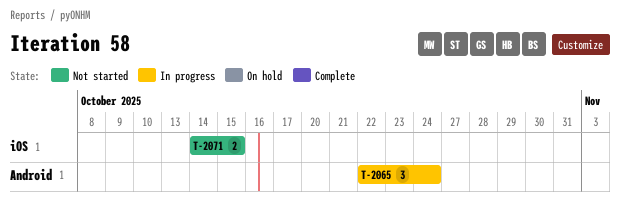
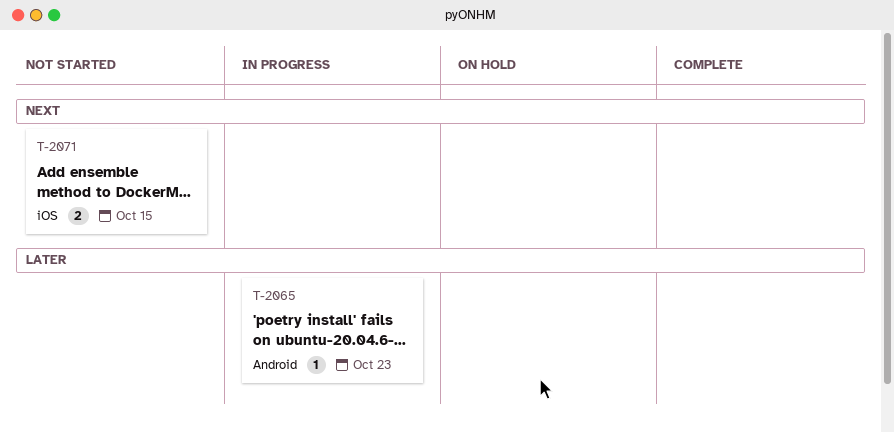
T-2065, estimate: 3 -> 1
T-2065, due: Oct 24 -> Oct 23

